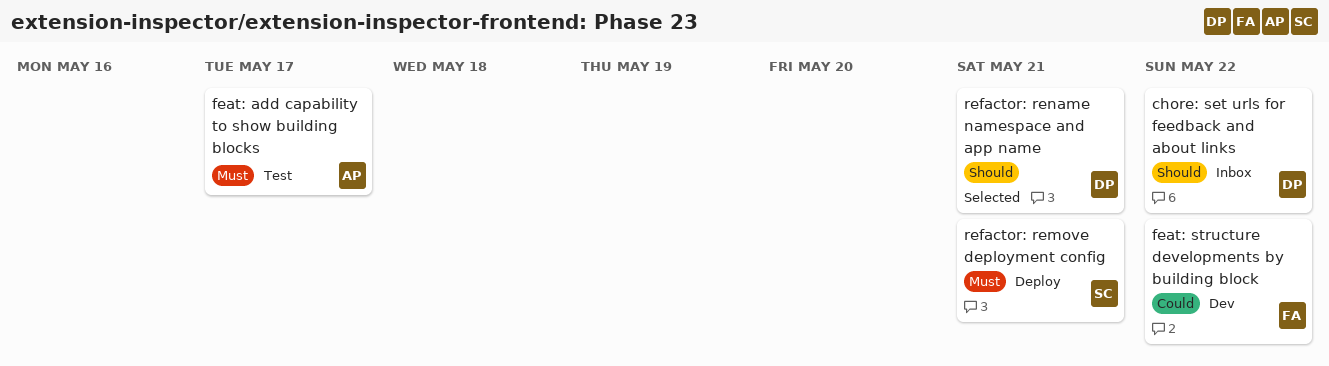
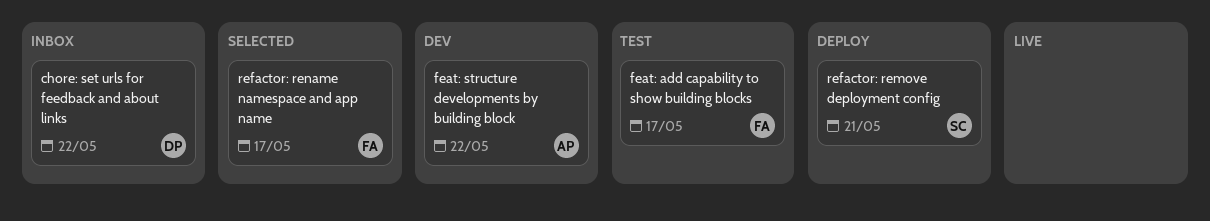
feat: add capability to show building blocks, owner: AP -> FA
feat: structure developments by building block, owner: FA -> AP
refactor: rename namespace and app name, owner: DP -> FA
refactor: rename namespace and app name, due: May 21 -> May 17

